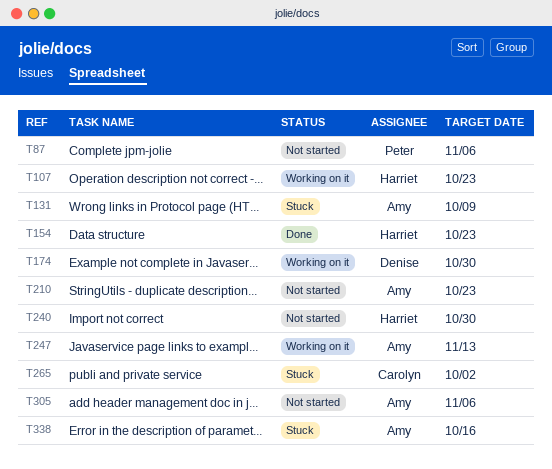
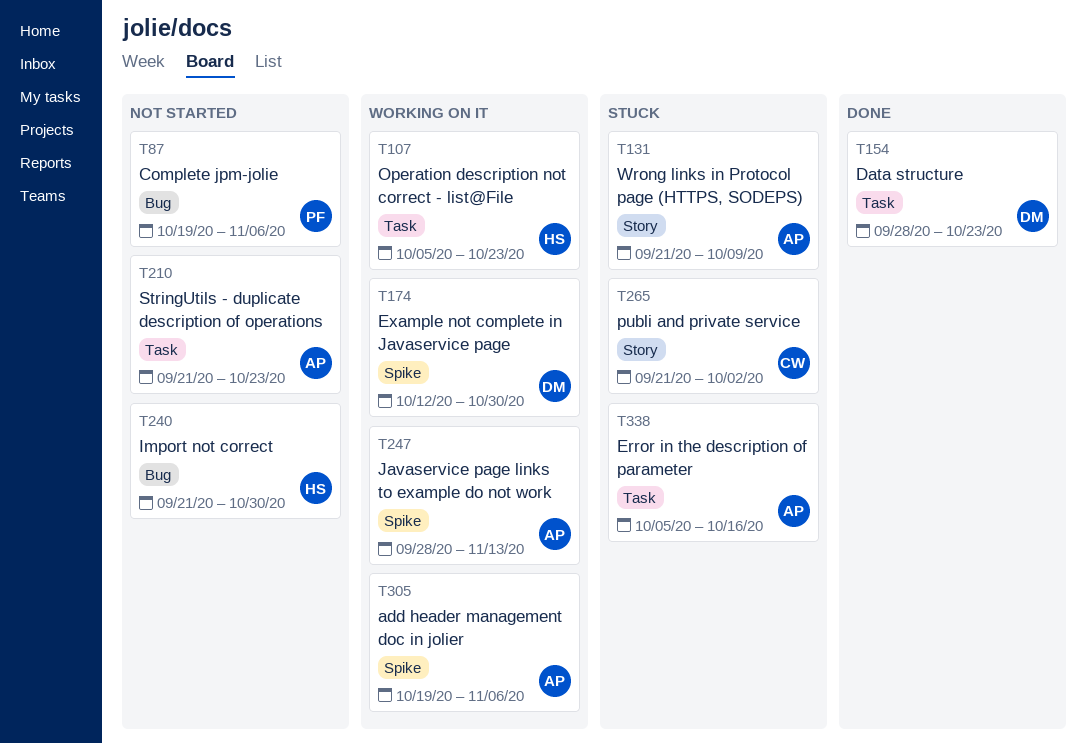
T154, owner: Harriet -> Denise
T305, status: Not started -> Working on it

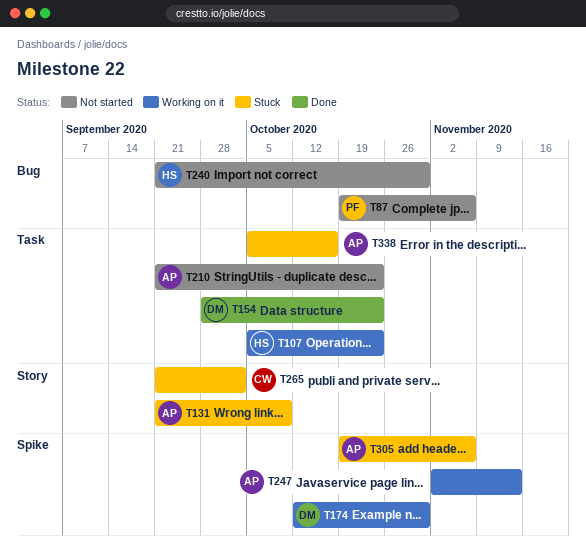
T247, start: Sep 28 -> Nov 2
T305, status: Working on it -> Stuck

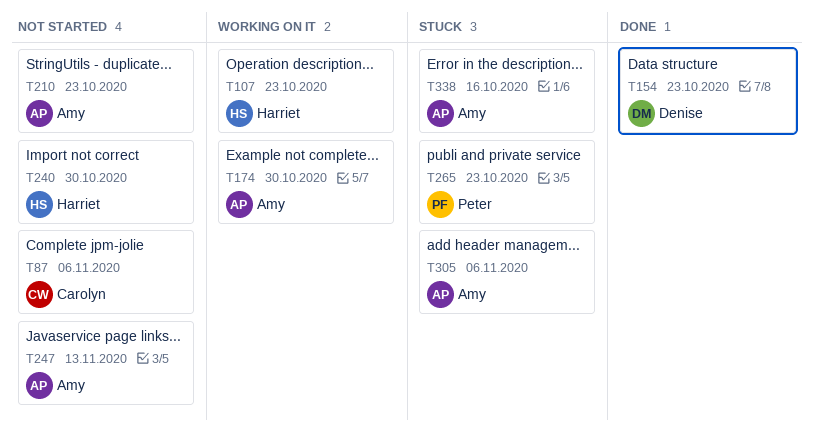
T87, owner: Peter -> Carolyn
T131: present -> none
T174, owner: Denise -> Amy
T247, status: Working on it -> Not started
T265, owner: Carolyn -> Peter
T265, due: Oct 2 -> Oct 23

